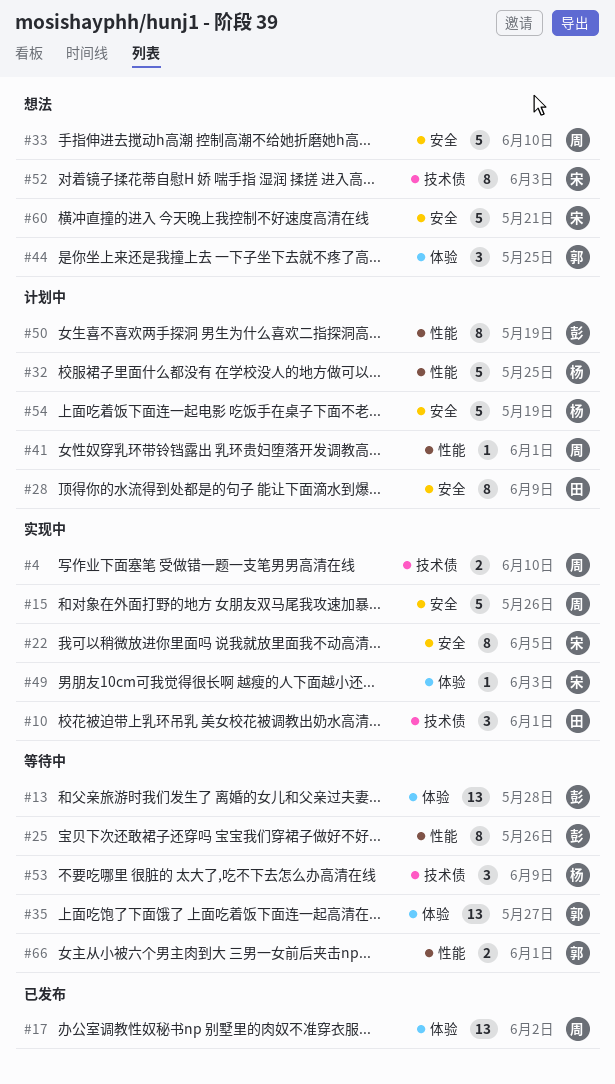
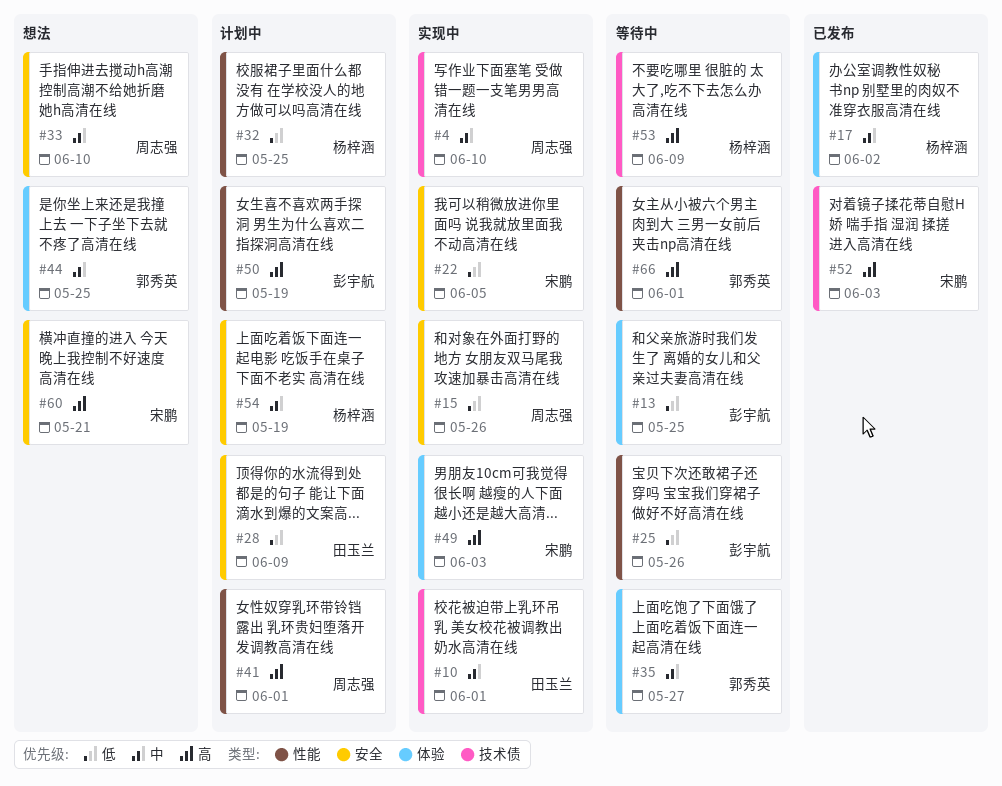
#13, due: May 28 -> May 25
#17, owner: 周志强 -> 杨梓涵
#52, status: 想法 -> 已发布

